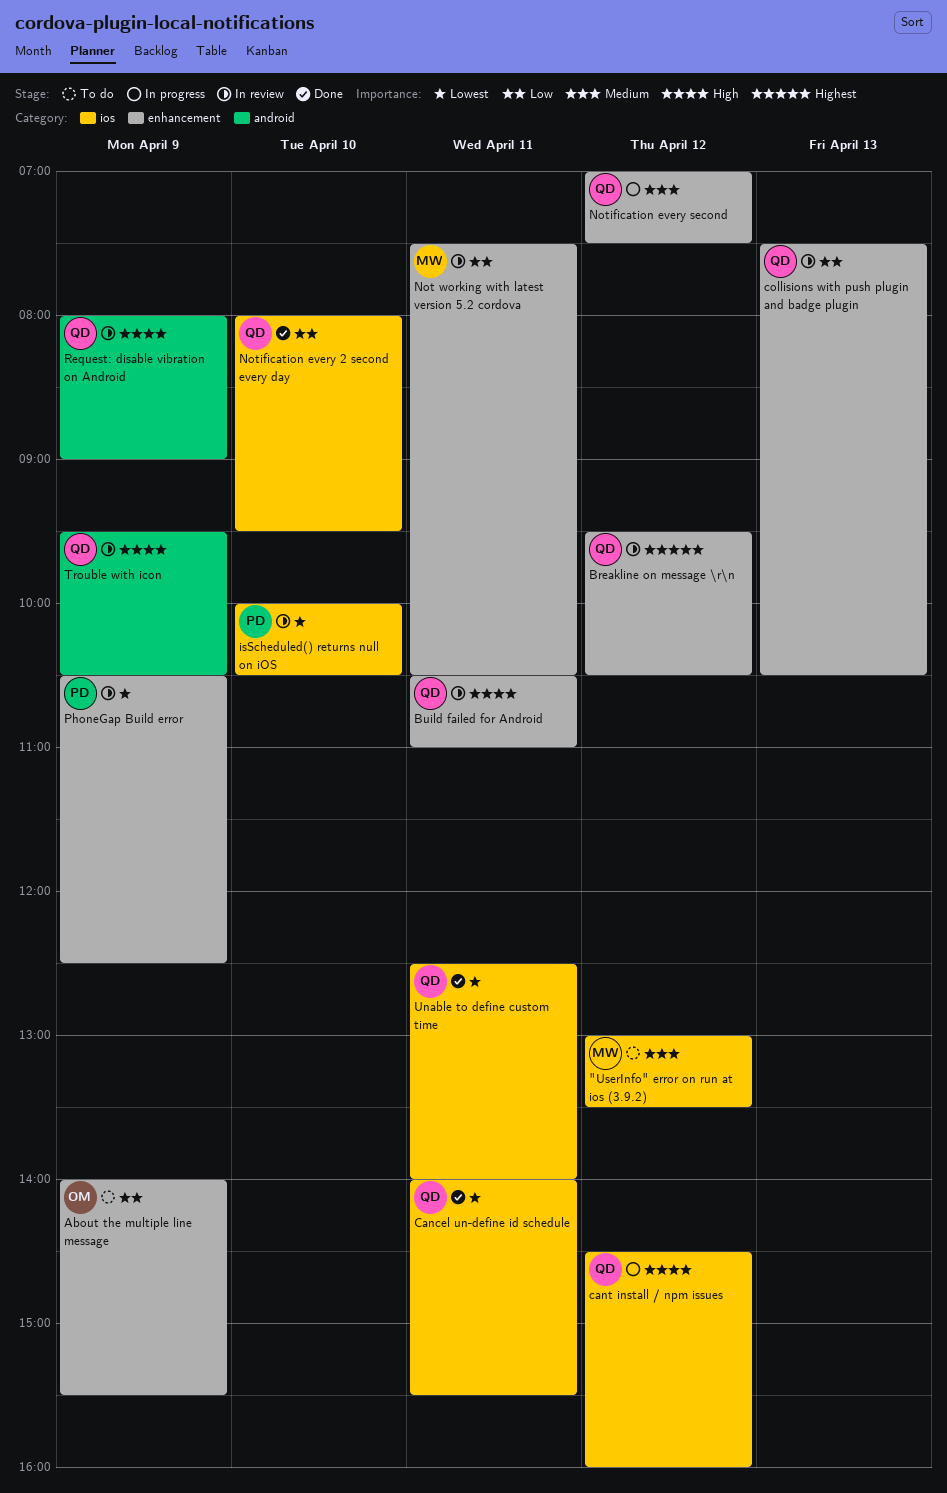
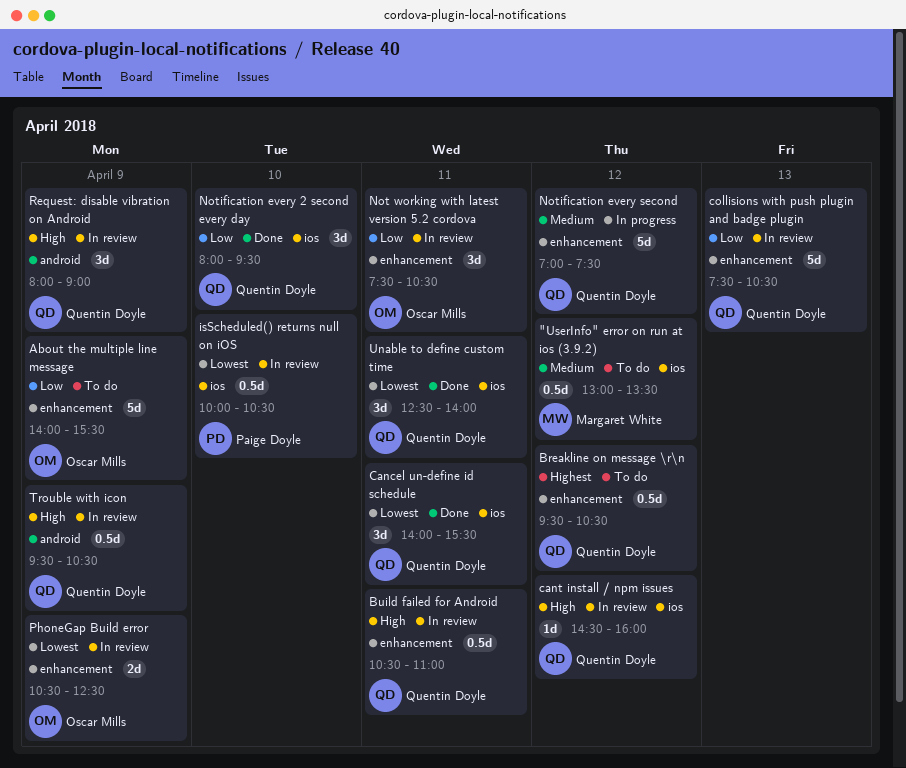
Breakline on message \r\n, status: In review -> To do
cant install / npm issues, status: In progress -> In review
Not working with latest version 5.2 cordova, owner: Margaret White -> Oscar Mills
PhoneGap Build error, owner: Paige Doyle -> Oscar Mills

